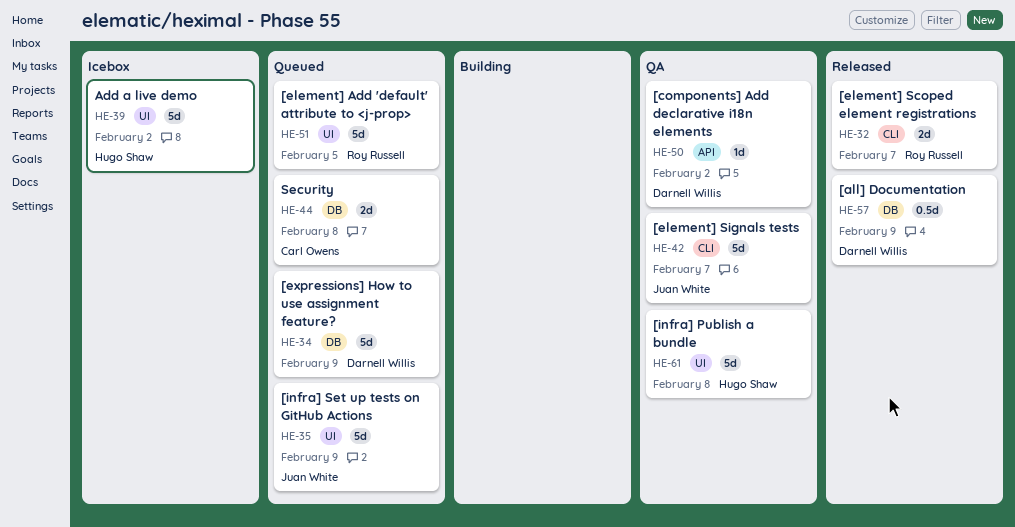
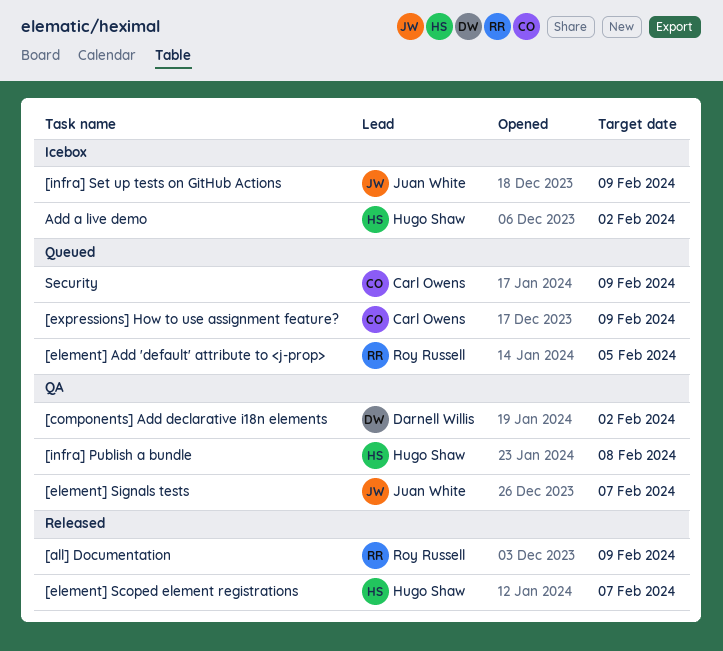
[all] Documentation, owner: Darnell Willis -> Roy Russell
[element] Scoped element registrations, owner: Roy Russell -> Hugo Shaw
[expressions] How to use assignment feature?, owner: Darnell Willis -> Carl Owens
[infra] Set up tests on GitHub Actions, status: Queued -> Icebox
Security, due: Feb 8 -> Feb 9

